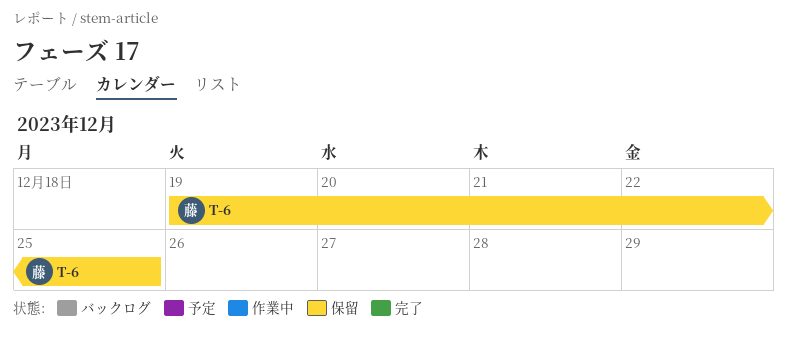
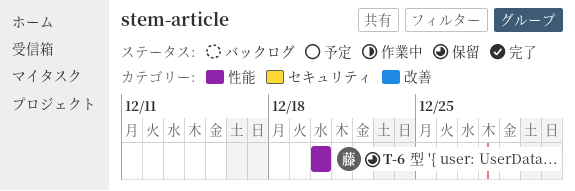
T-6, start: Dec 19 -> Dec 20
T-6, due: Dec 25 -> Dec 20

